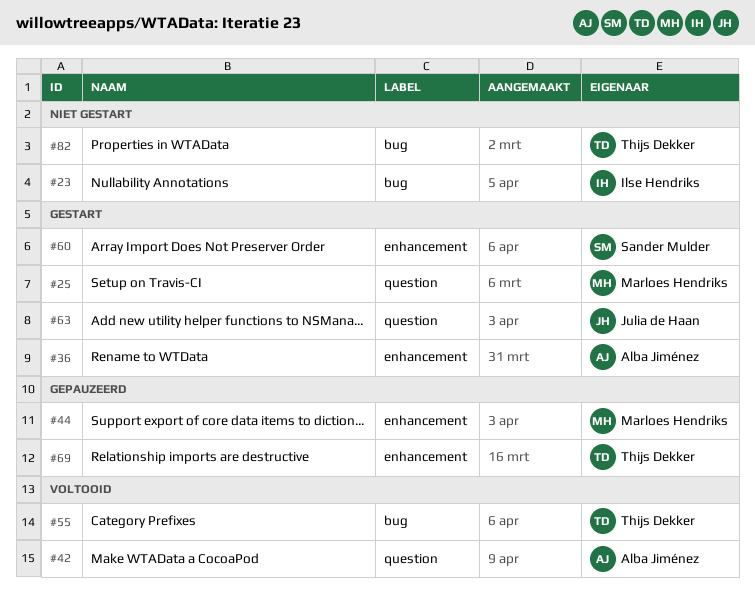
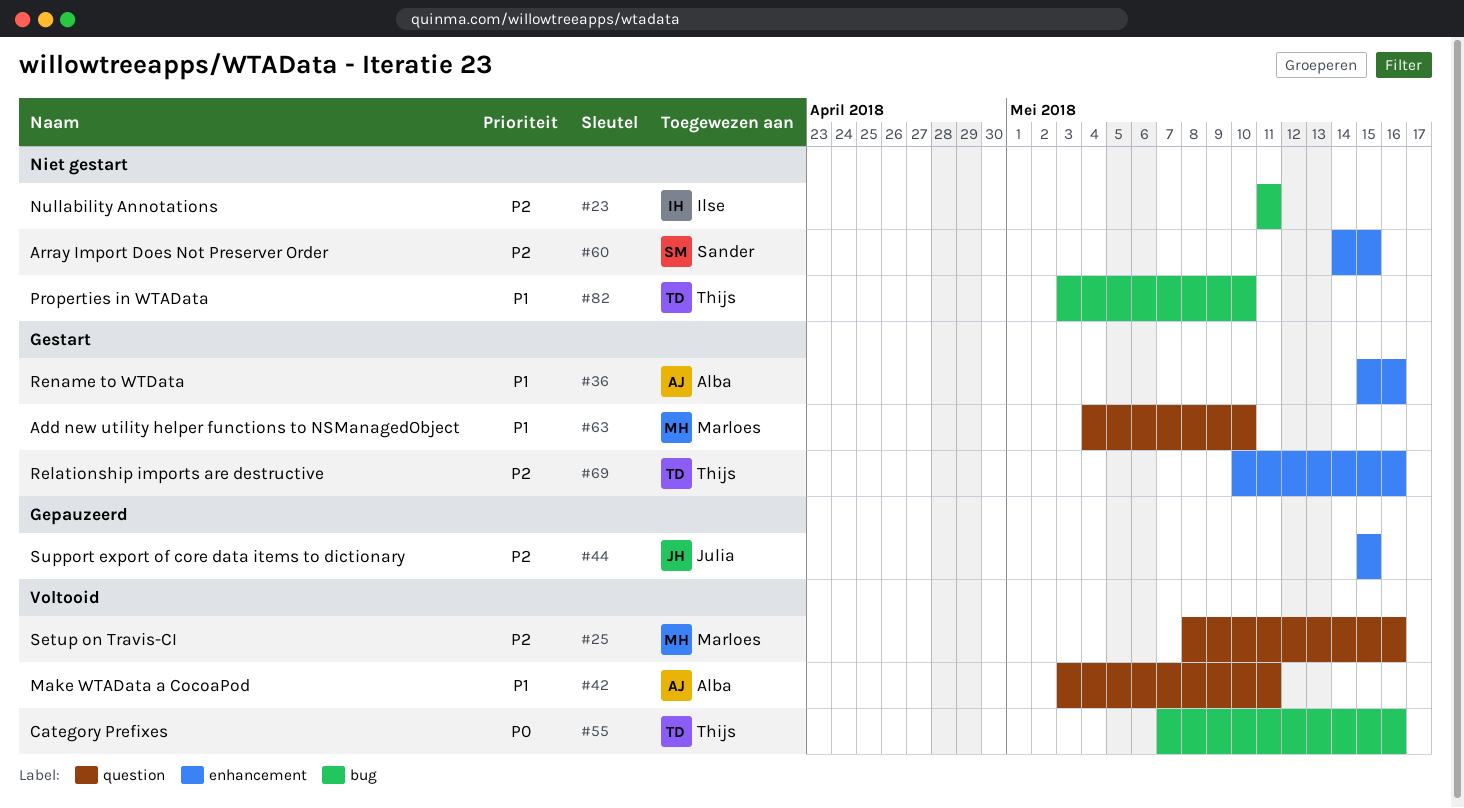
#25, status: Gestart -> Voltooid
#44, owner: Marloes Hendriks -> Julia de Haan
#60, status: Gestart -> Niet gestart
#63, owner: Julia de Haan -> Marloes Hendriks
#69, status: Gepauzeerd -> Gestart

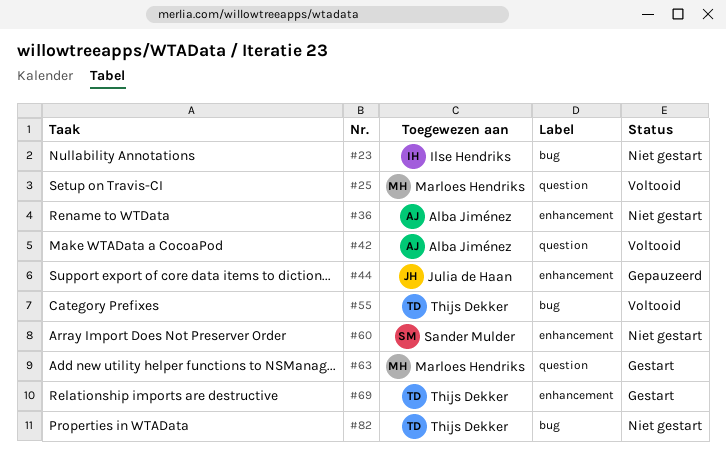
#36, status: Gestart -> Niet gestart

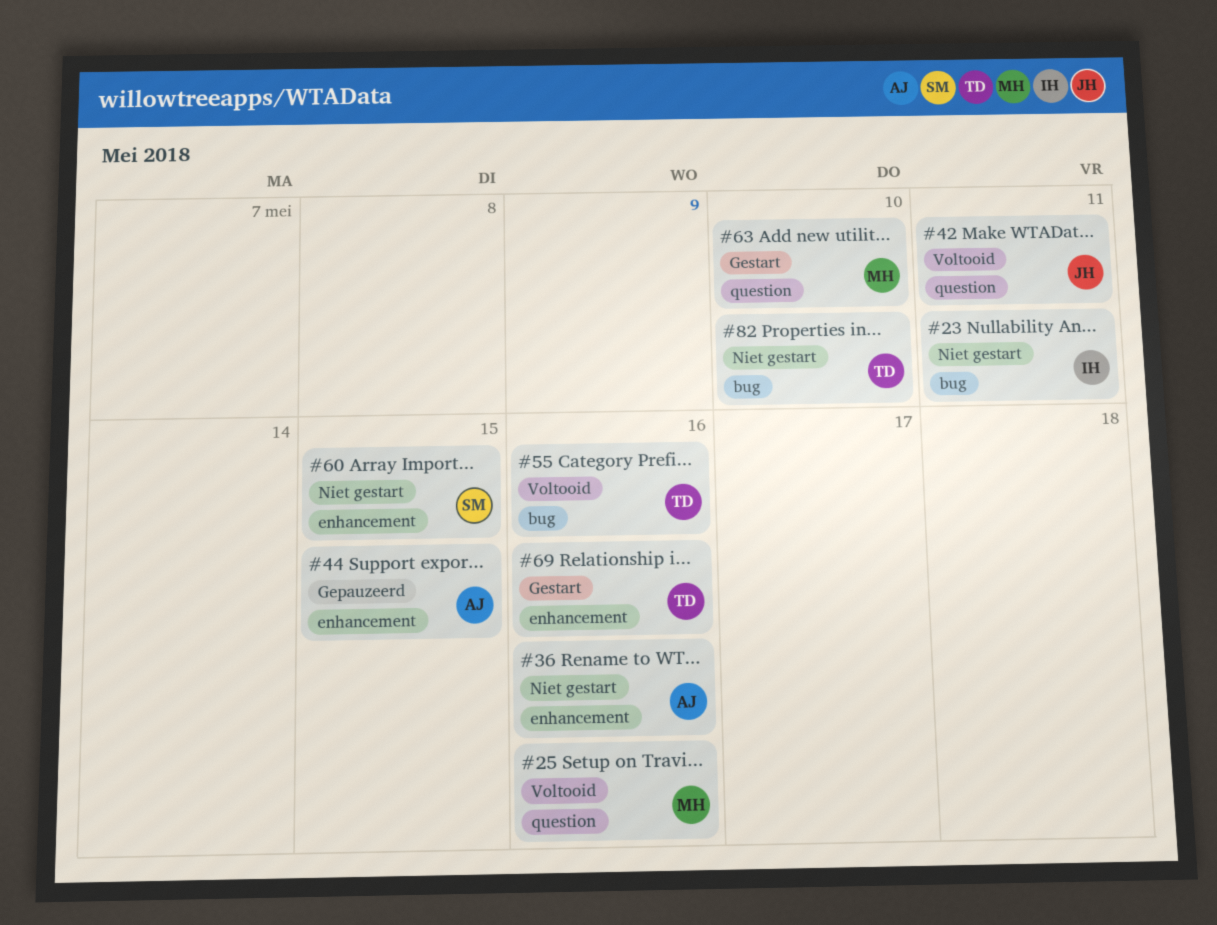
#42, owner: Alba Jiménez -> Julia de Haan
#44, owner: Julia de Haan -> Alba Jiménez

